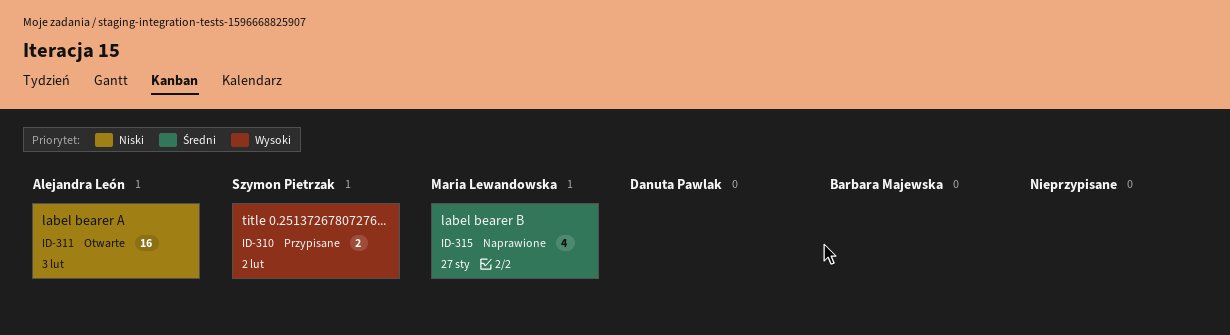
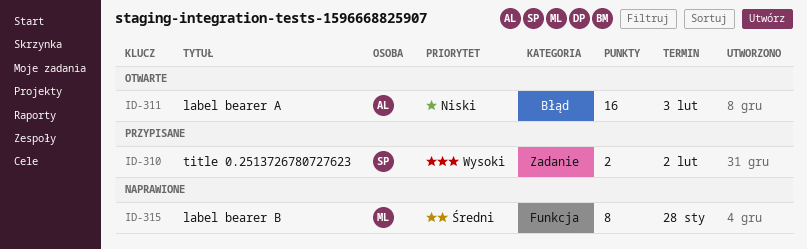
ID-315, estimate: 4 -> 8
ID-315, due: Jan 27 -> Jan 28

